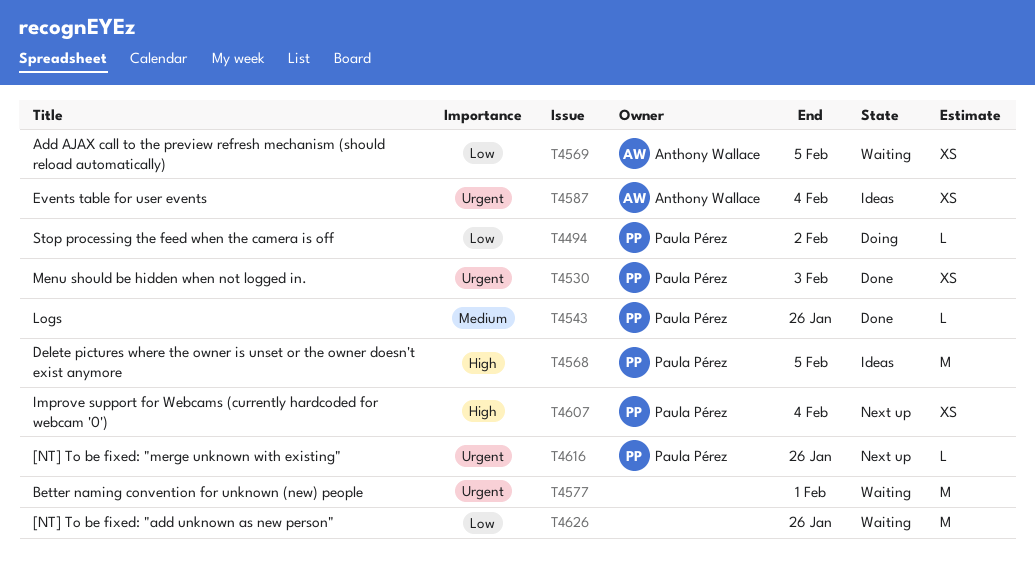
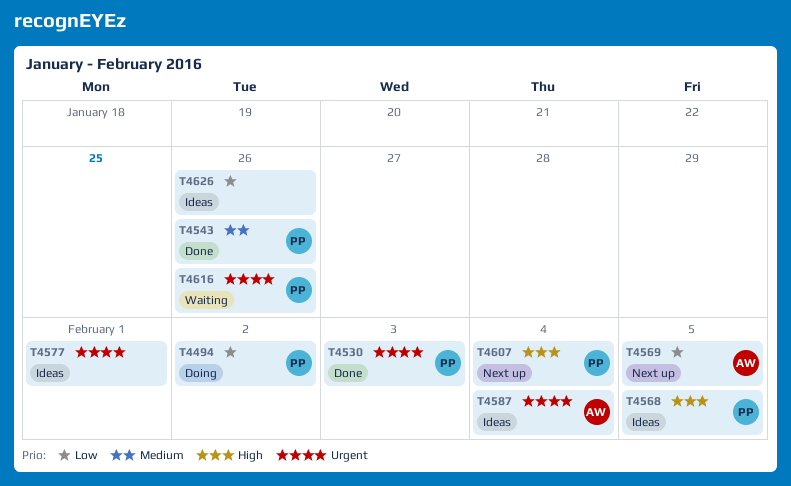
T4569, status: Waiting -> Next up
T4577, status: Waiting -> Ideas
T4616, status: Next up -> Waiting
T4626, status: Waiting -> Ideas

